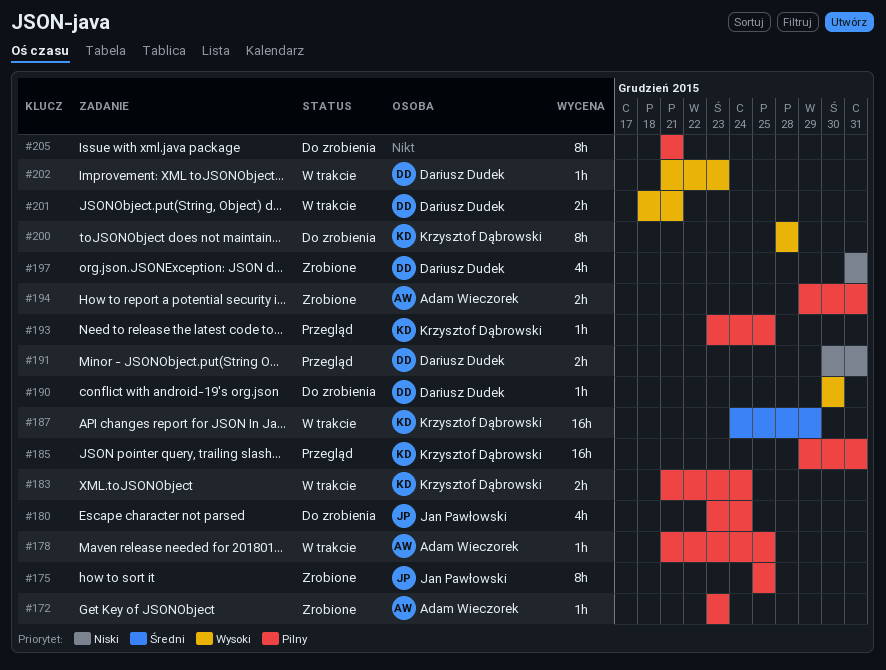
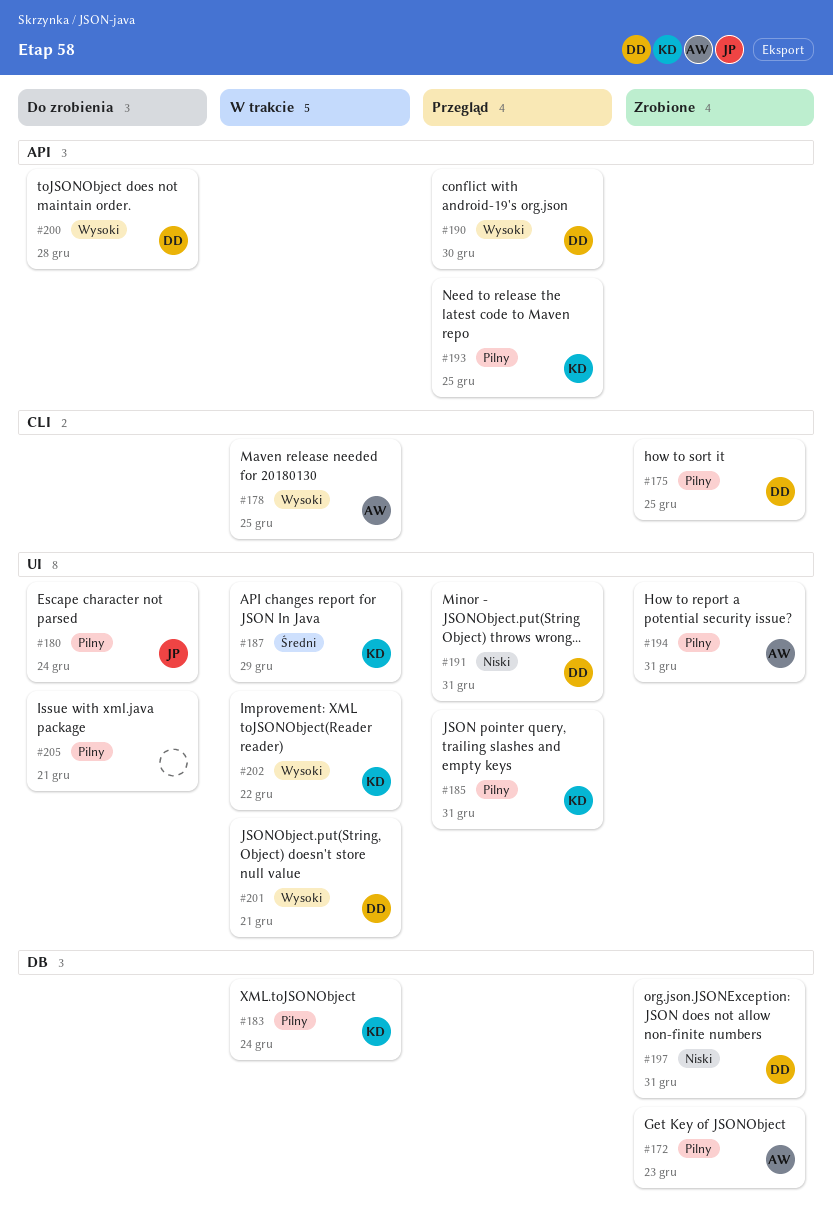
#175, owner: Jan Pawłowski -> Dariusz Dudek
#178, priority: Pilny -> Wysoki
#190, status: Do zrobienia -> Przegląd
#200, owner: Krzysztof Dąbrowski -> Dariusz Dudek
#202, owner: Dariusz Dudek -> Krzysztof Dąbrowski
#202, due: Dec 23 -> Dec 22

